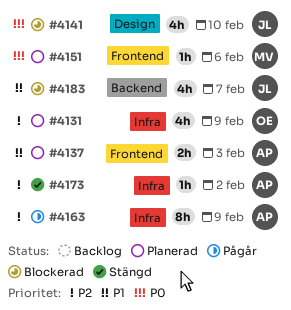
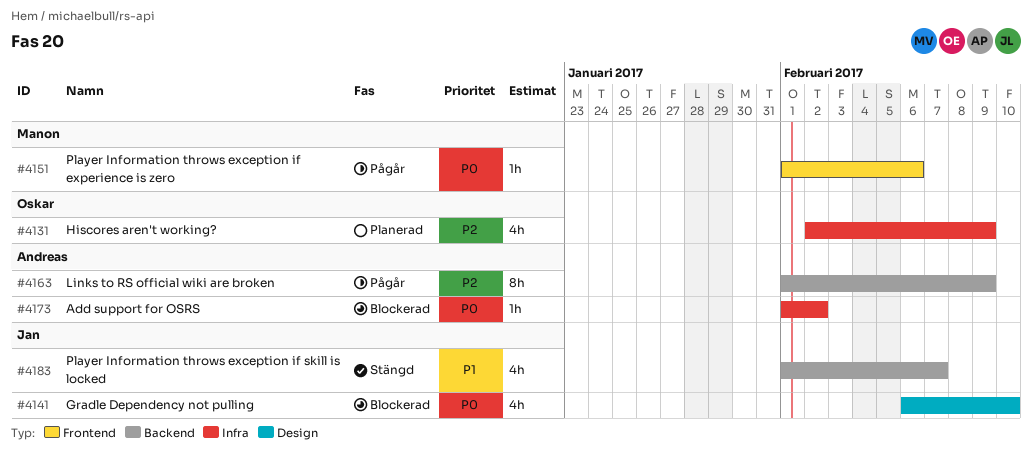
#4137: present -> none
#4151, status: Planerad -> Pågår
#4163, label: Infra -> Backend
#4173, status: Stängd -> Blockerad
#4173, priority: P2 -> P0
#4183, status: Blockerad -> Stängd

